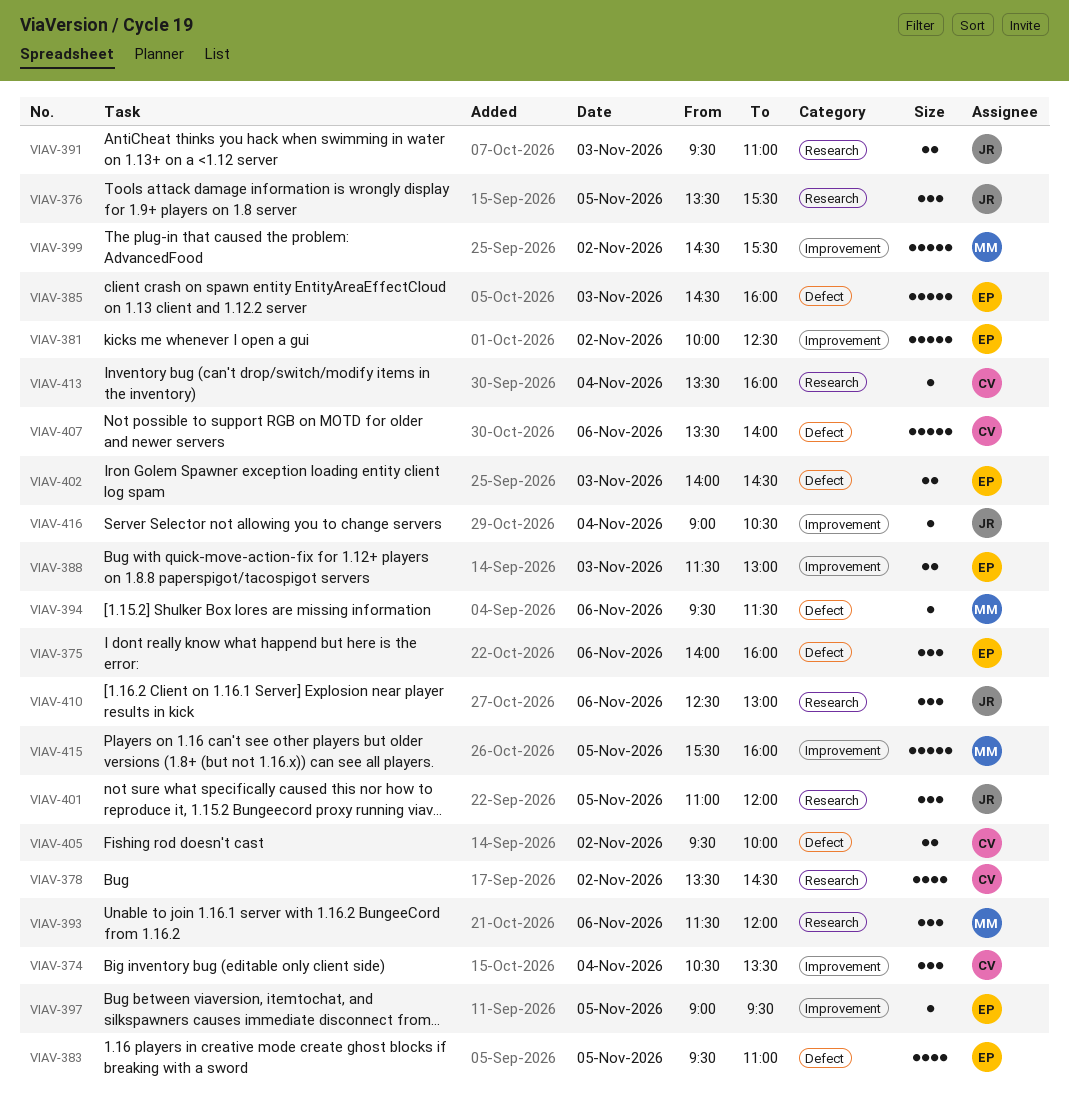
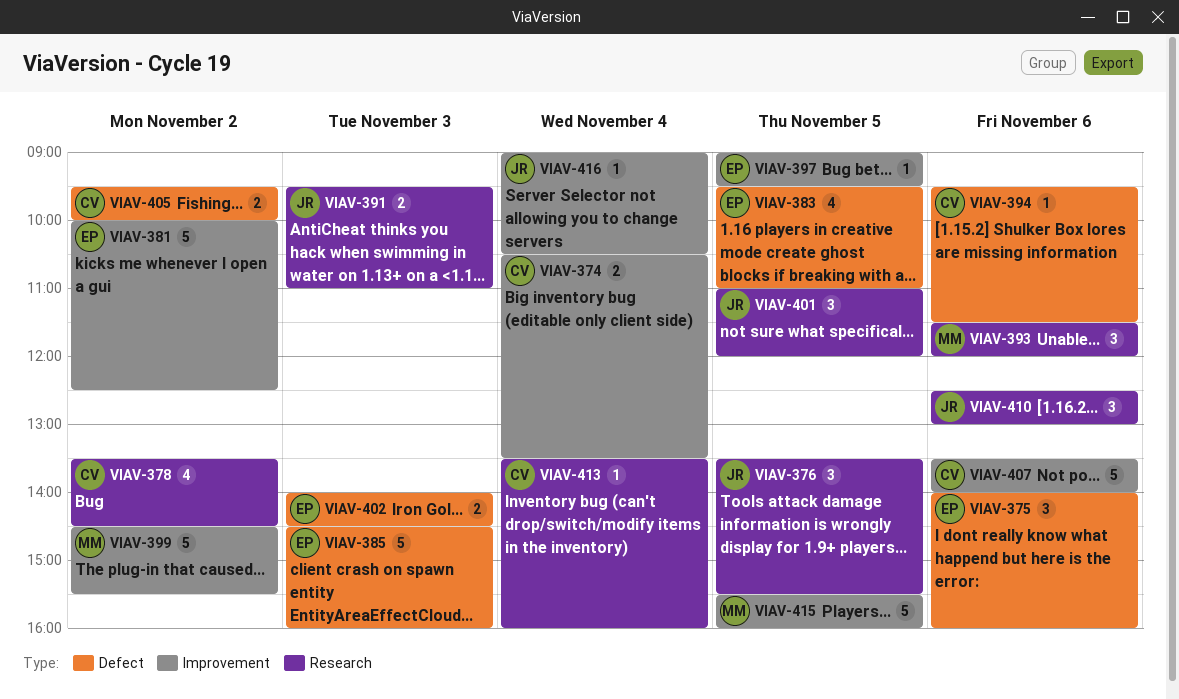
VIAV-374, estimate: 3 -> 2
VIAV-388: present -> none
VIAV-394, owner: MM -> CV
VIAV-407, label: Defect -> Improvement

